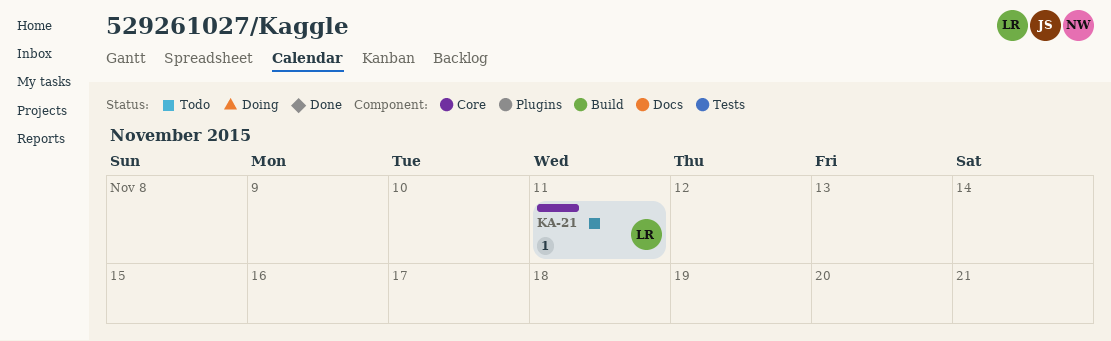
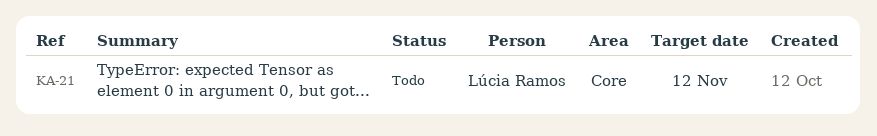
KA-21, due: Nov 11 -> Nov 12

